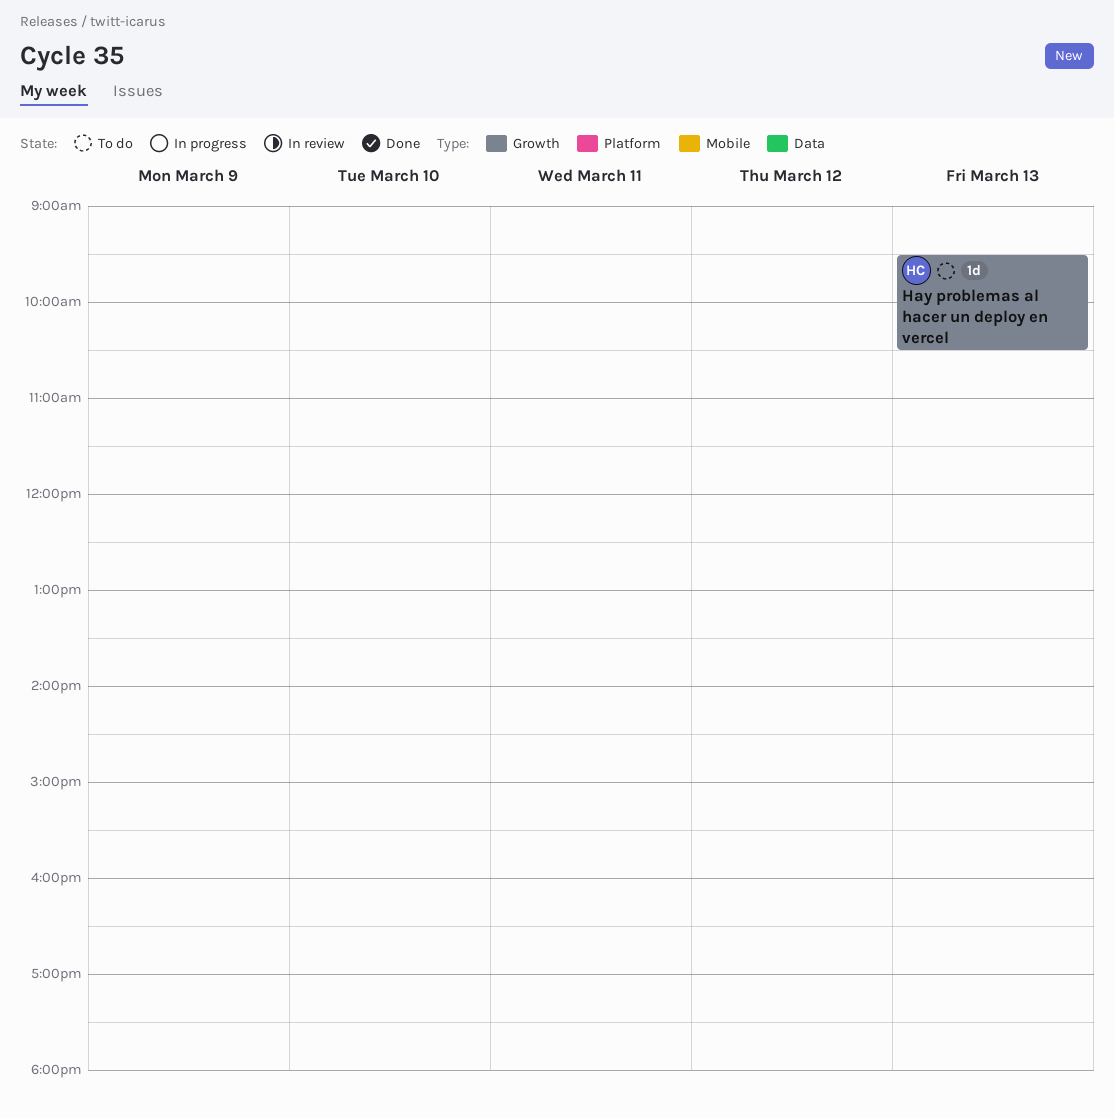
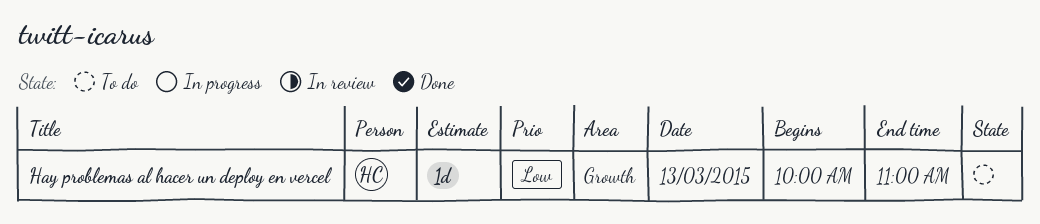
Hay problemas al hacer un deploy en vercel, begins: 09:30 -> 10:00
Hay problemas al hacer un deploy en vercel, ends: 10:30 -> 11:00

